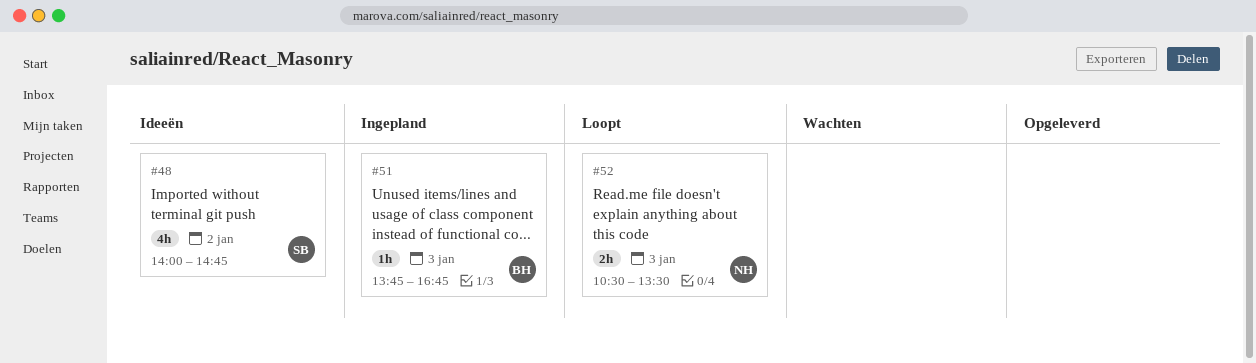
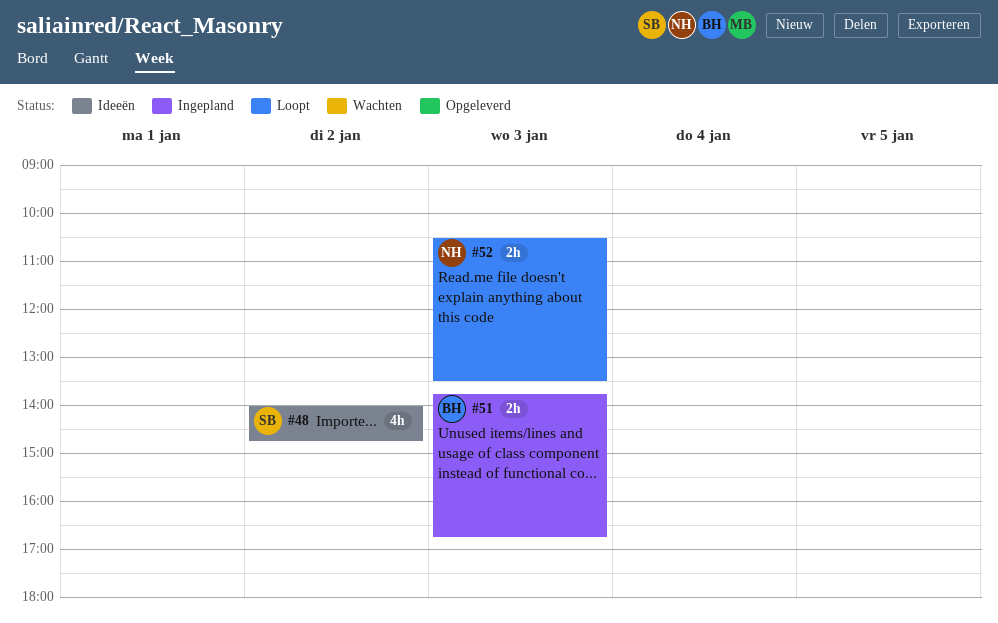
#51, estimate: 1h -> 2h

